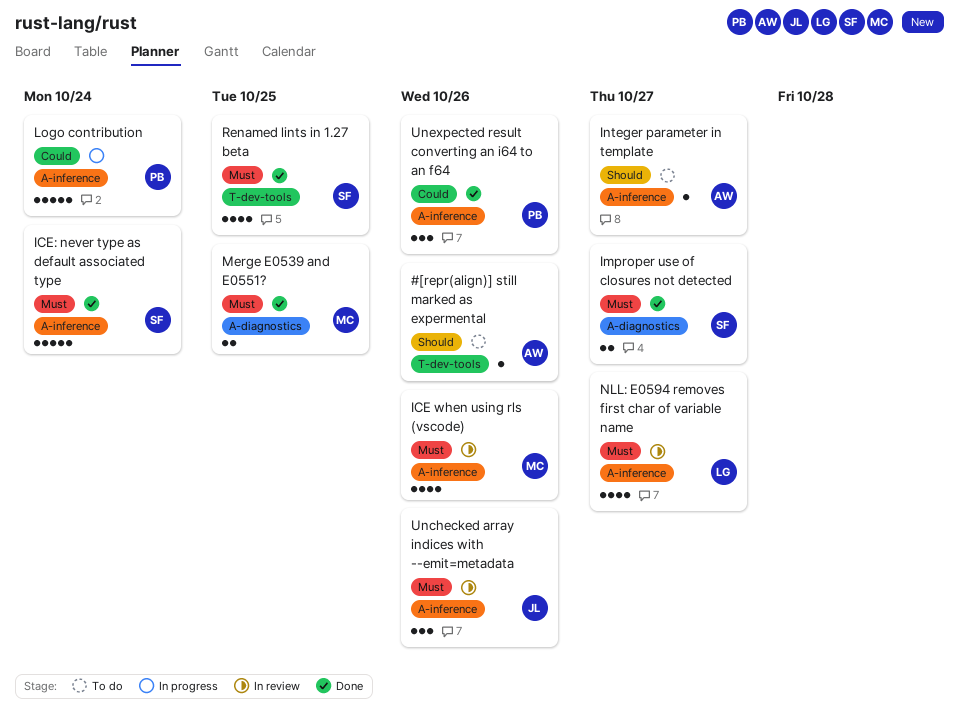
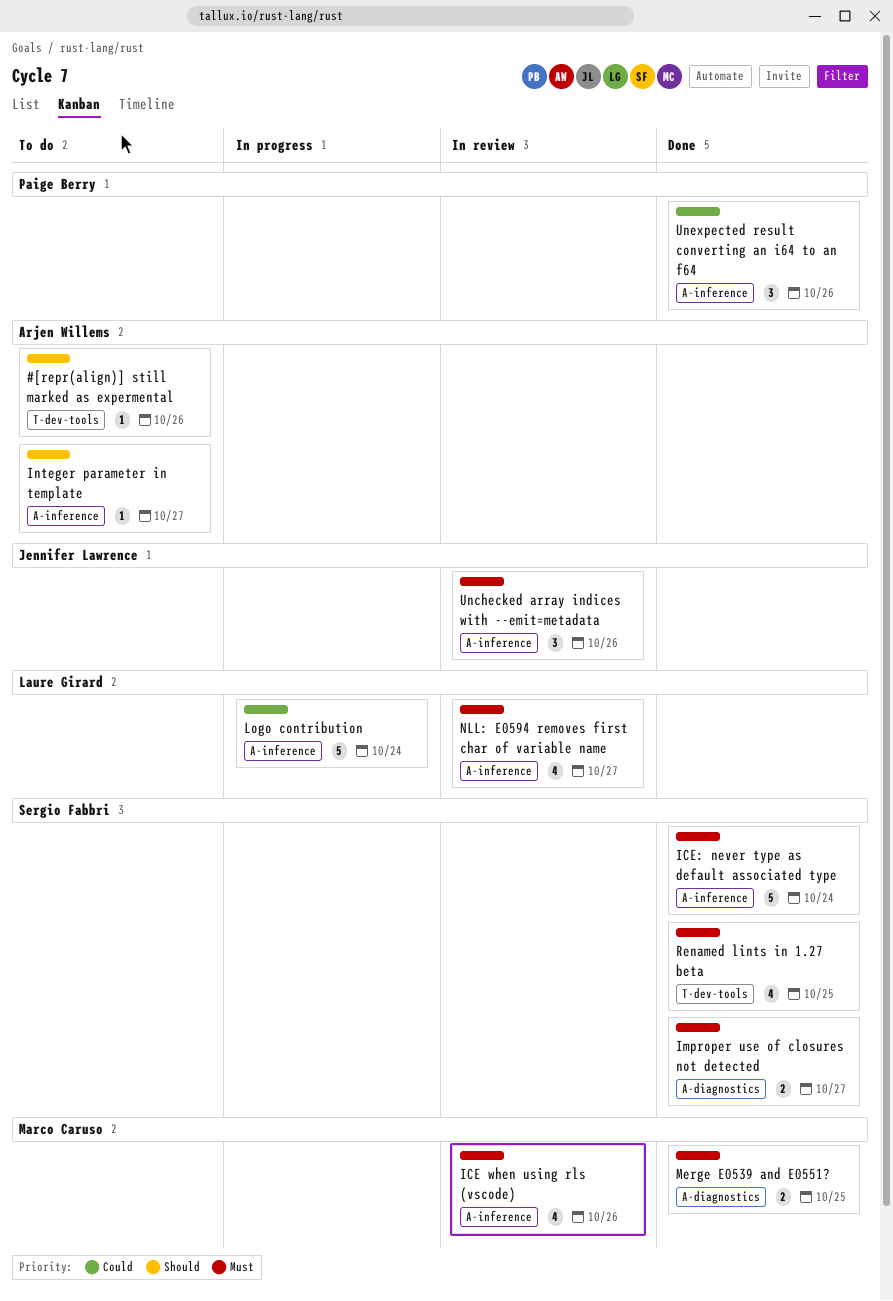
Logo contribution, owner: Paige Berry -> Laure Girard

